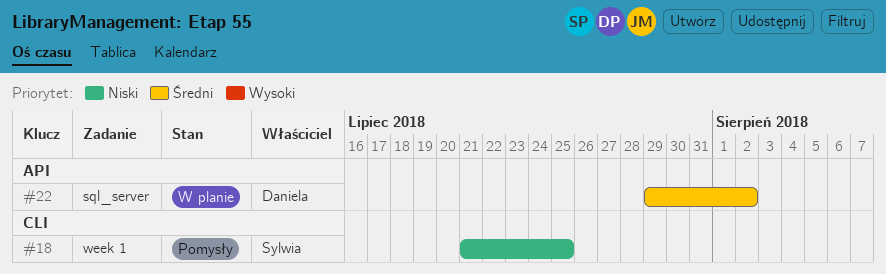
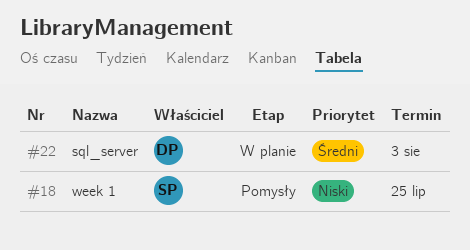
#22, due: Aug 2 -> Aug 3

